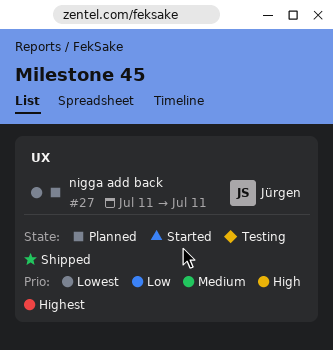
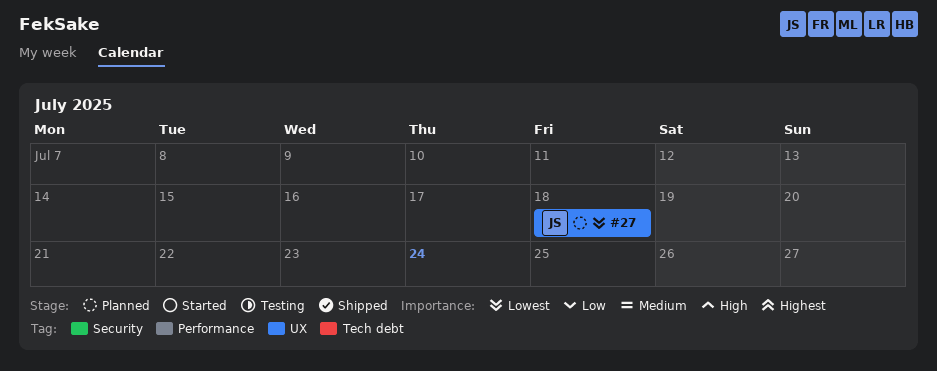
#27, start: Jul 11 -> Jul 18
#27, due: Jul 11 -> Jul 18

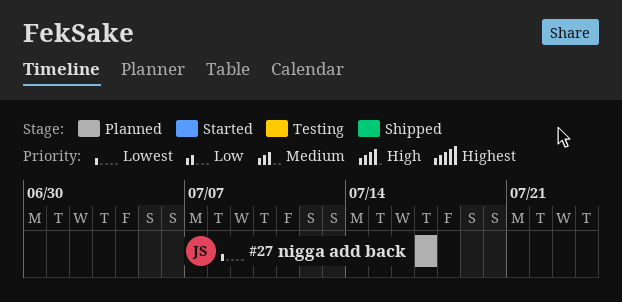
#27, start: Jul 18 -> Jul 17
#27, due: Jul 18 -> Jul 17

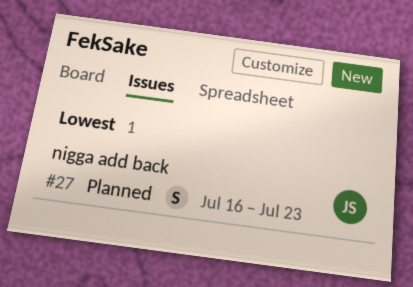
#27, start: Jul 17 -> Jul 16
#27, due: Jul 17 -> Jul 23

